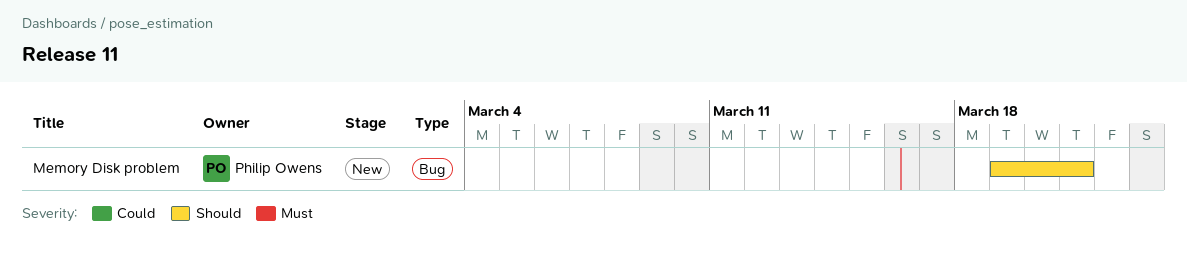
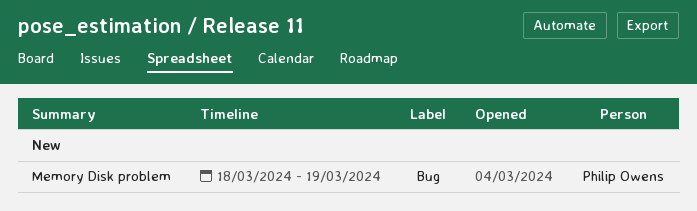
Memory Disk problem, start: Mar 19 -> Mar 18
Memory Disk problem, due: Mar 21 -> Mar 19

